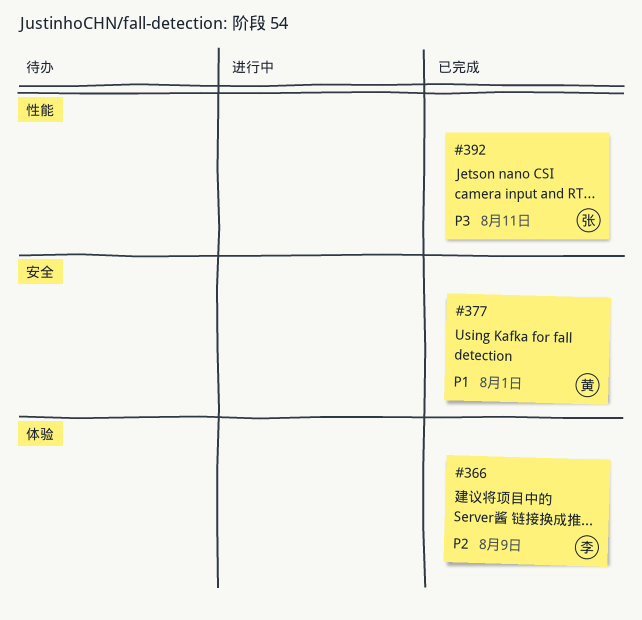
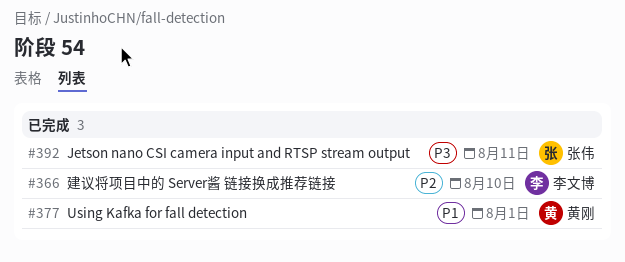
#366, due: Aug 9 -> Aug 10

